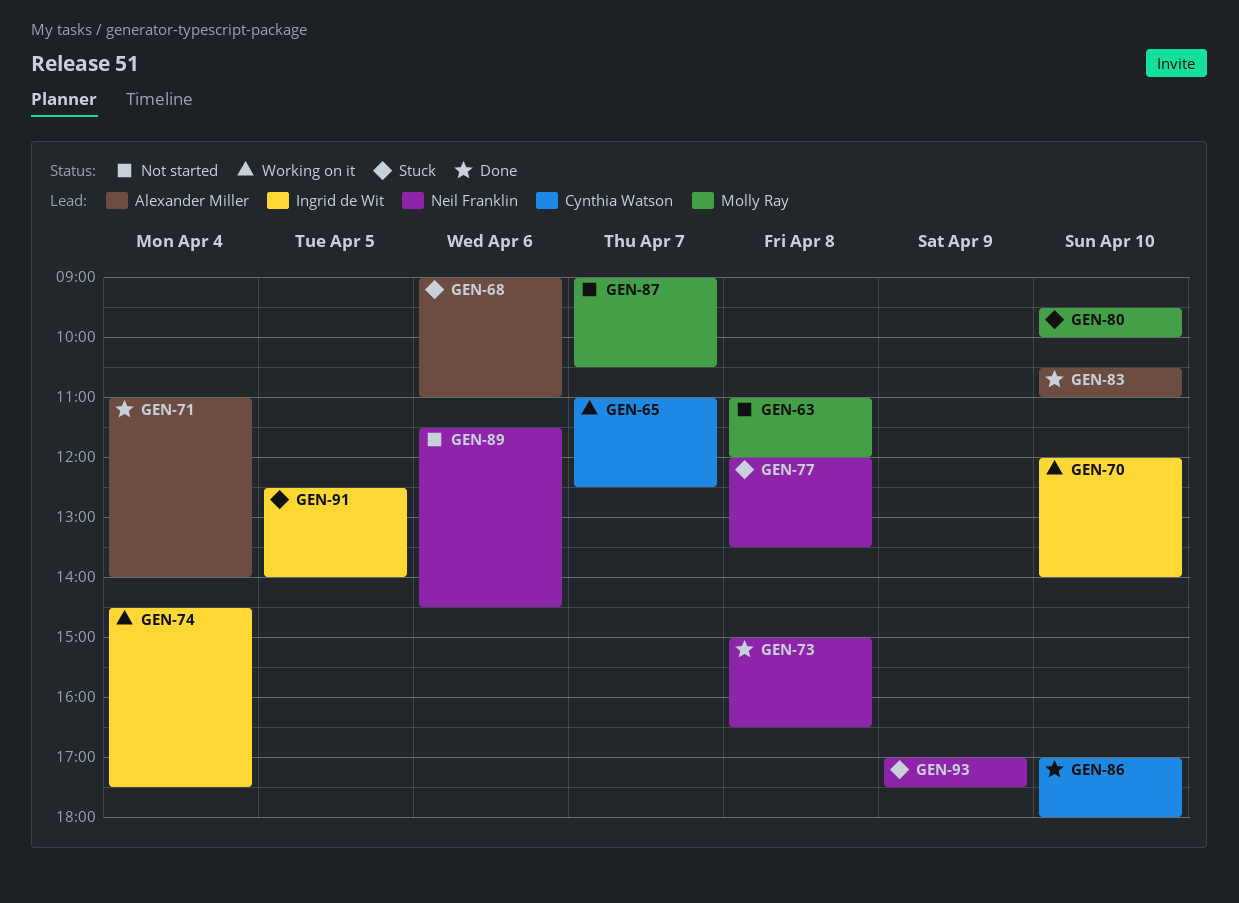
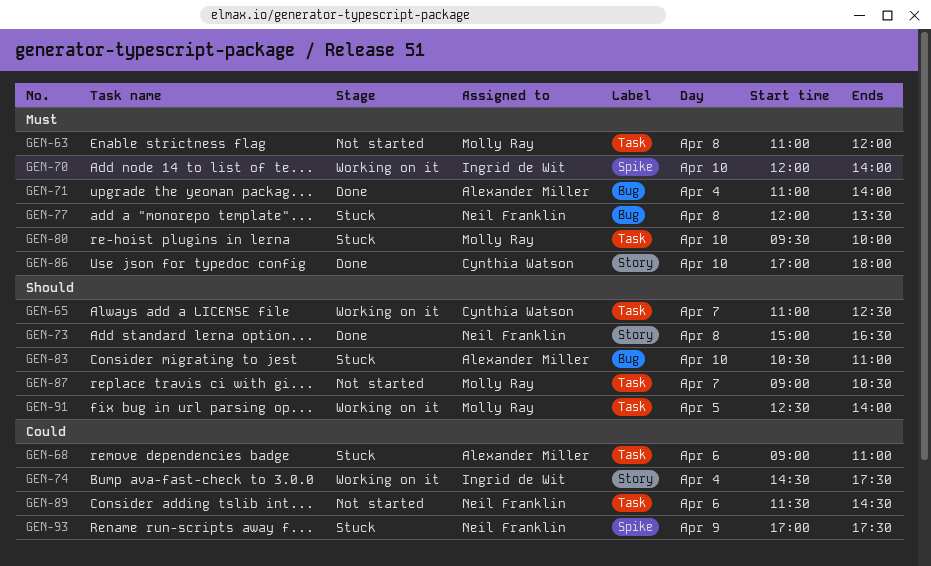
GEN-83, status: Done -> Stuck
GEN-91, status: Stuck -> Working on it
GEN-91, owner: Ingrid de Wit -> Molly Ray

